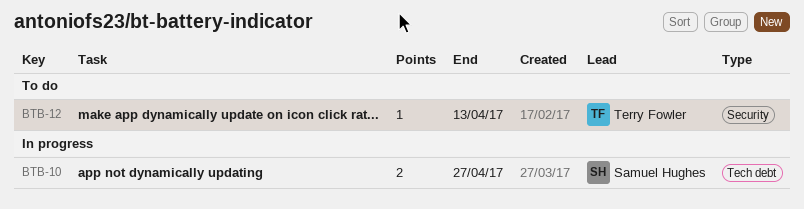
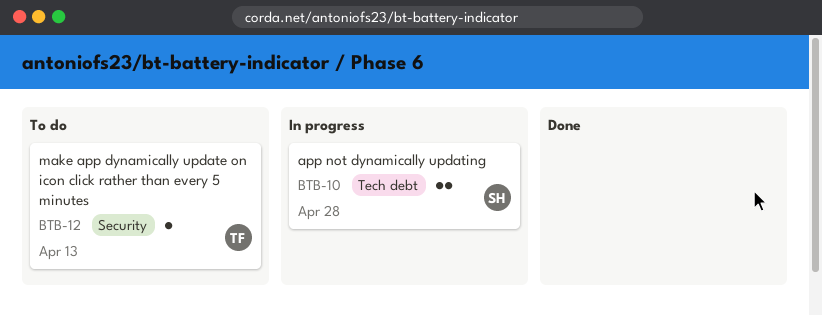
BTB-10, due: Apr 27 -> Apr 28

